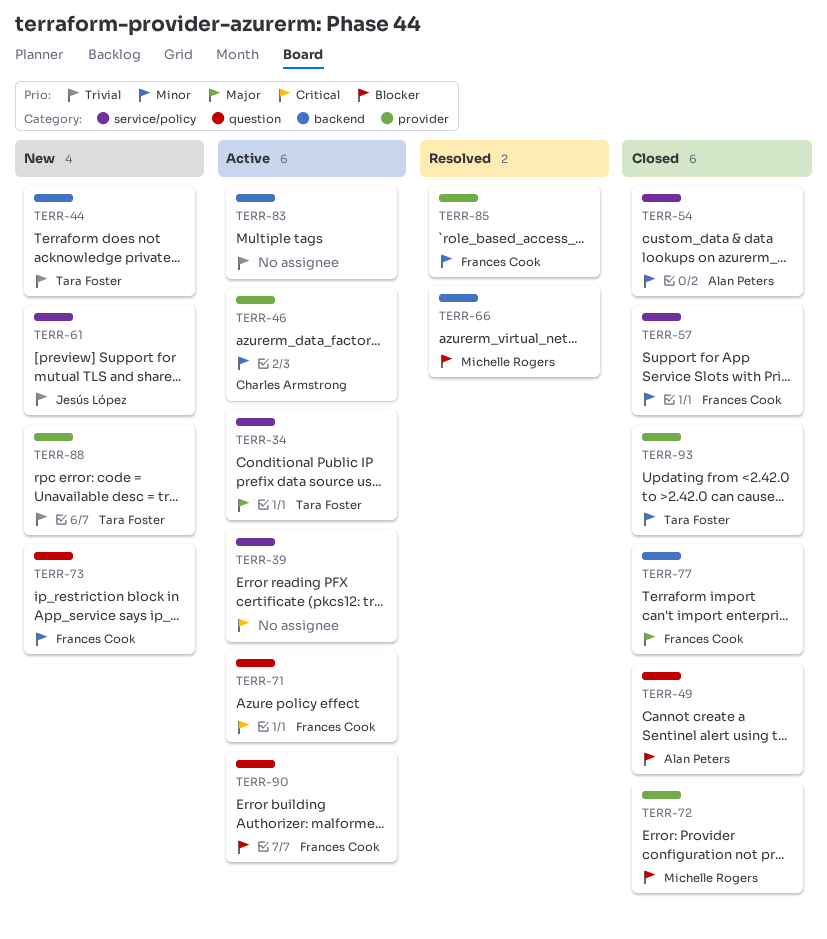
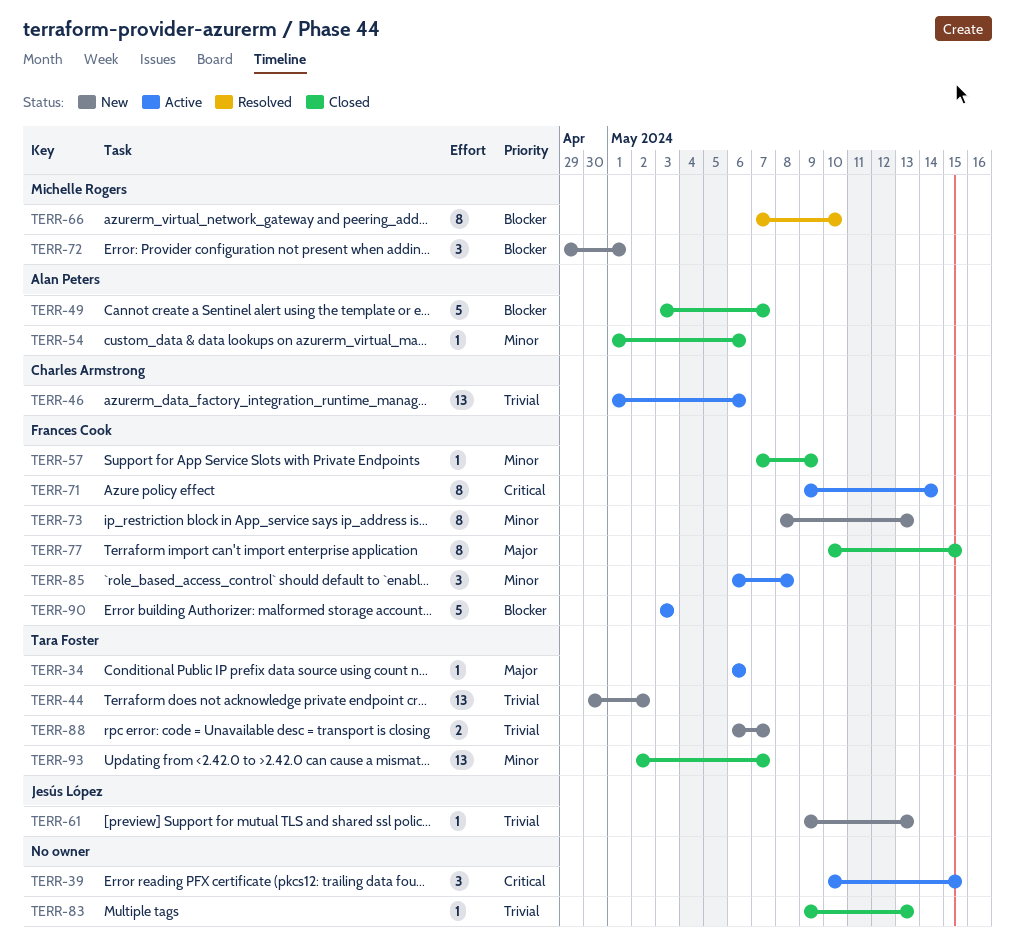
TERR-46, priority: Minor -> Trivial
TERR-72, status: Closed -> New
TERR-83, status: Active -> Closed
TERR-85, status: Resolved -> Active

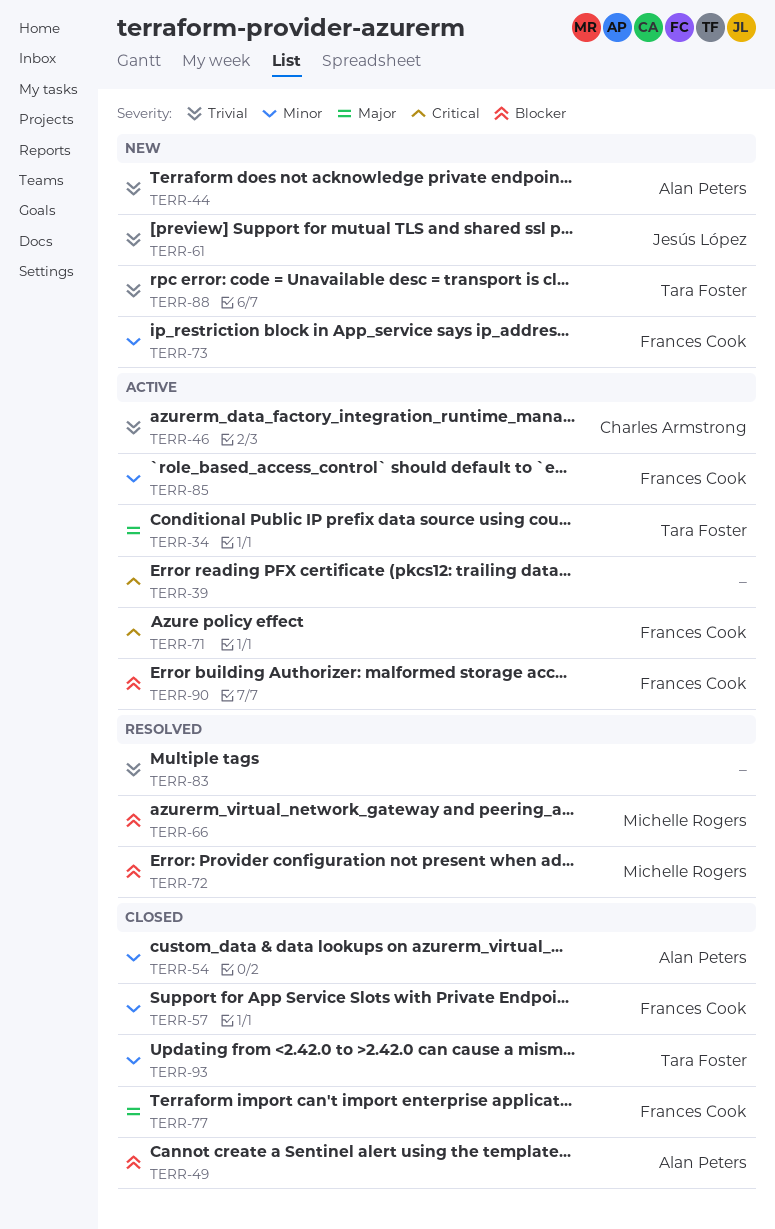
TERR-44, owner: Tara Foster -> Alan Peters
TERR-72, status: New -> Resolved
TERR-83, status: Closed -> Resolved

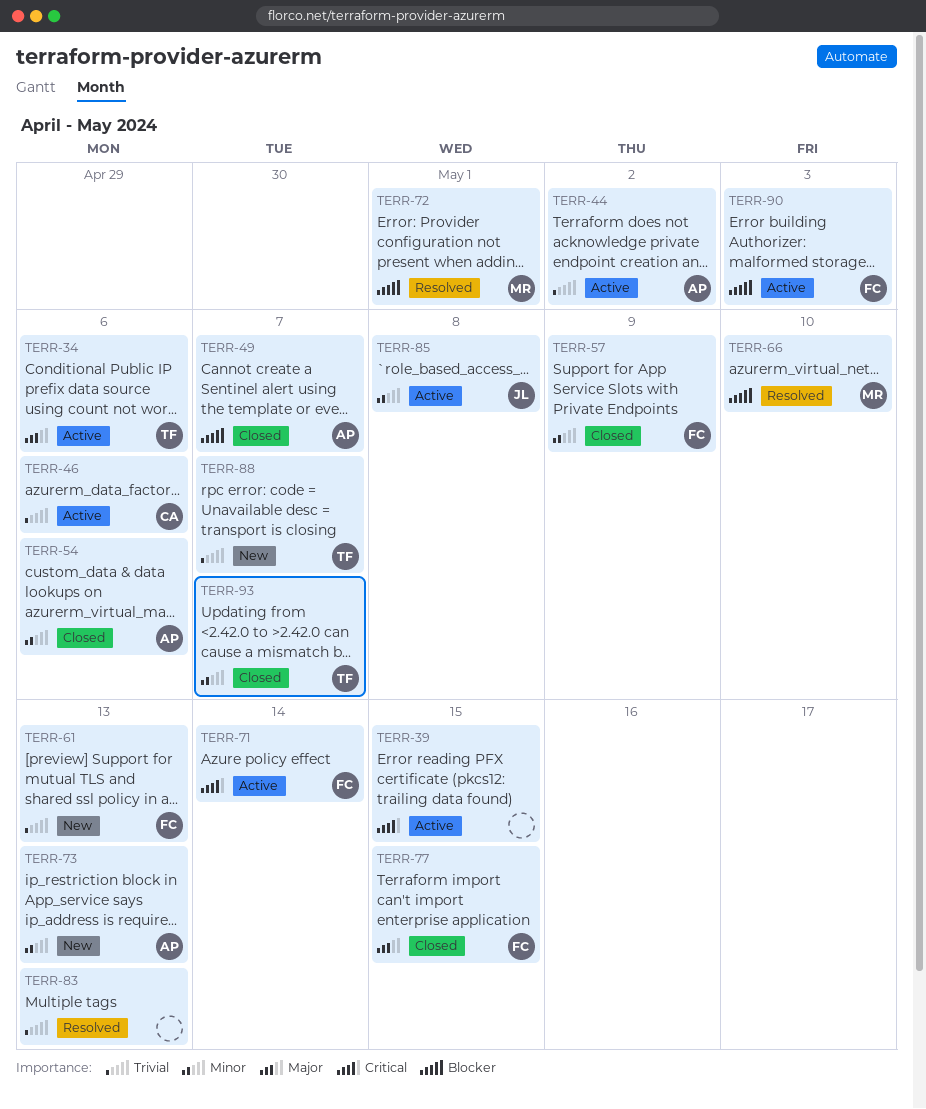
TERR-44, status: New -> Active
TERR-61, owner: Jesús López -> Frances Cook
TERR-73, owner: Frances Cook -> Alan Peters
TERR-85, owner: Frances Cook -> Jesús López

